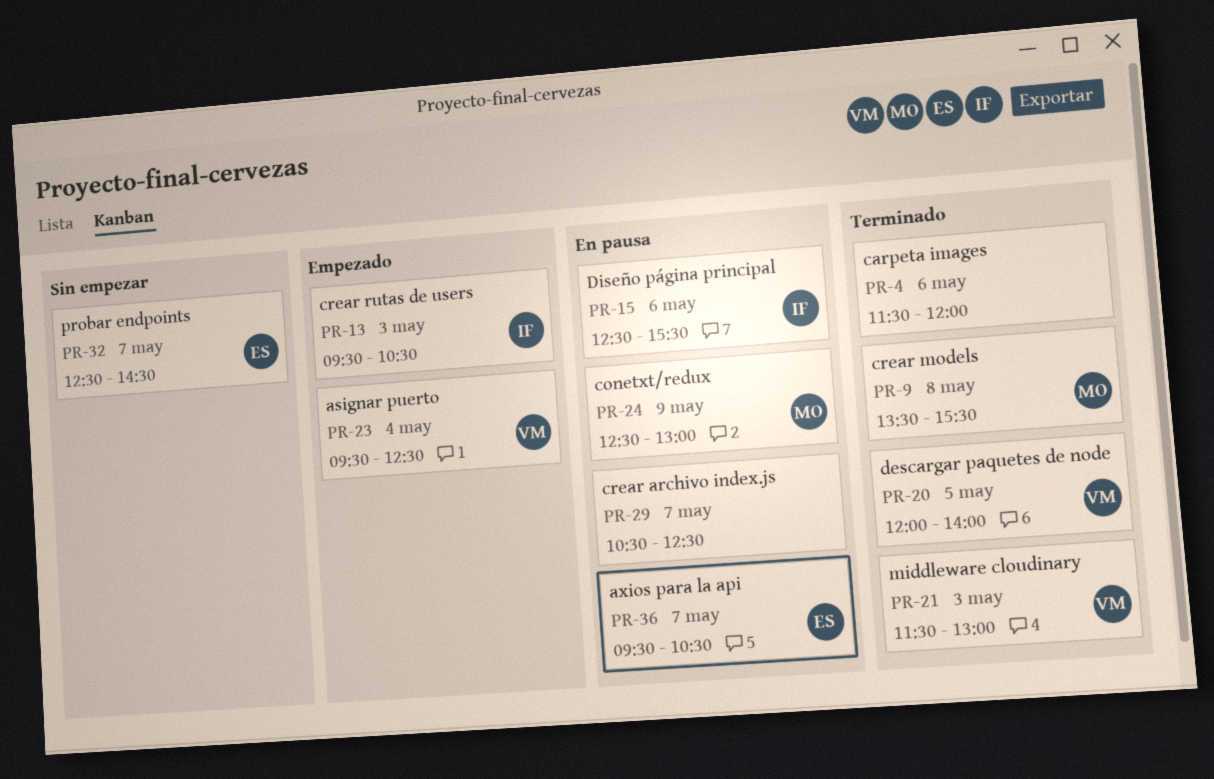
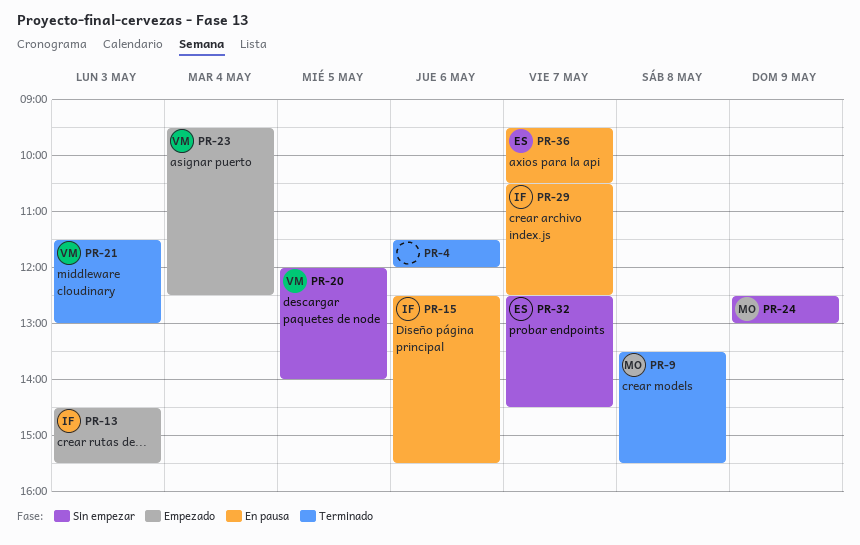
PR-13, begins: 09:30 -> 14:30
PR-13, ends: 10:30 -> 15:30
PR-20, status: Terminado -> Sin empezar
PR-24, status: En pausa -> Sin empezar
PR-29, owner: none -> IF

